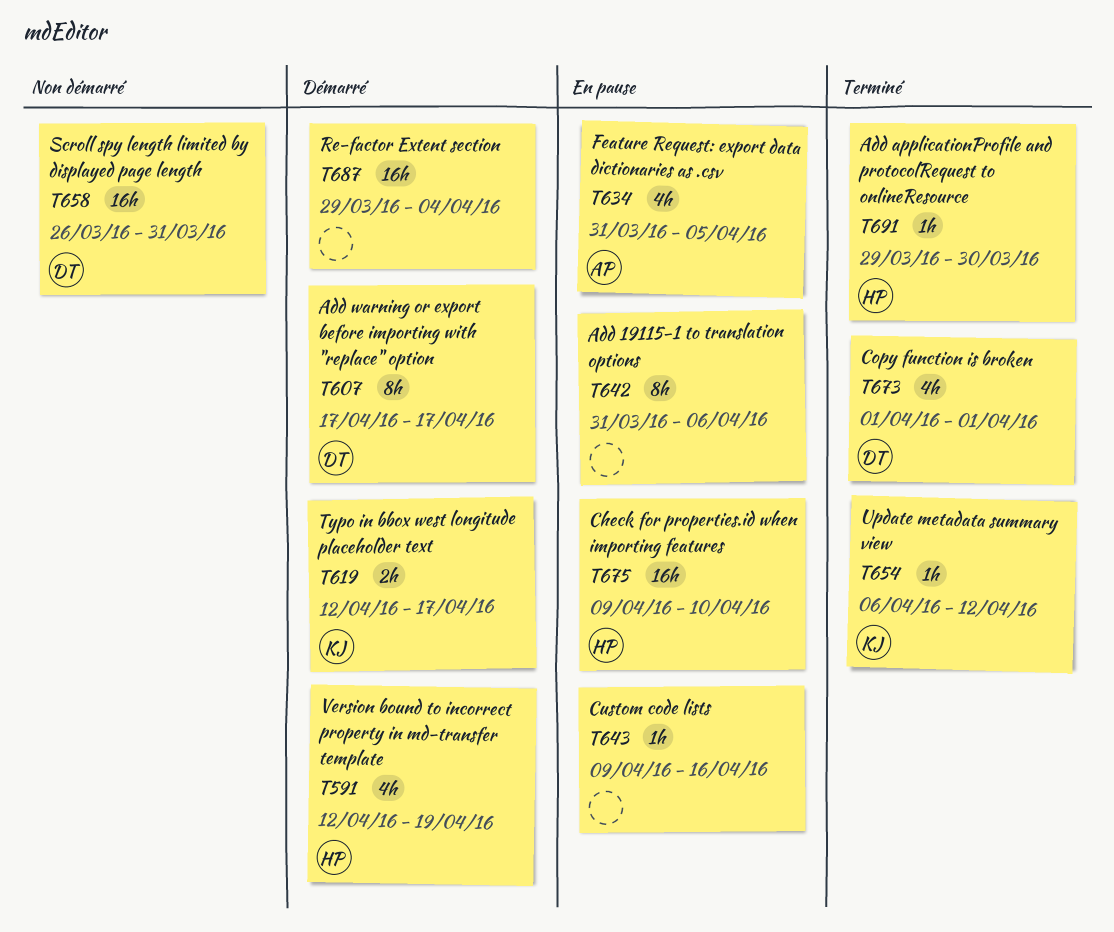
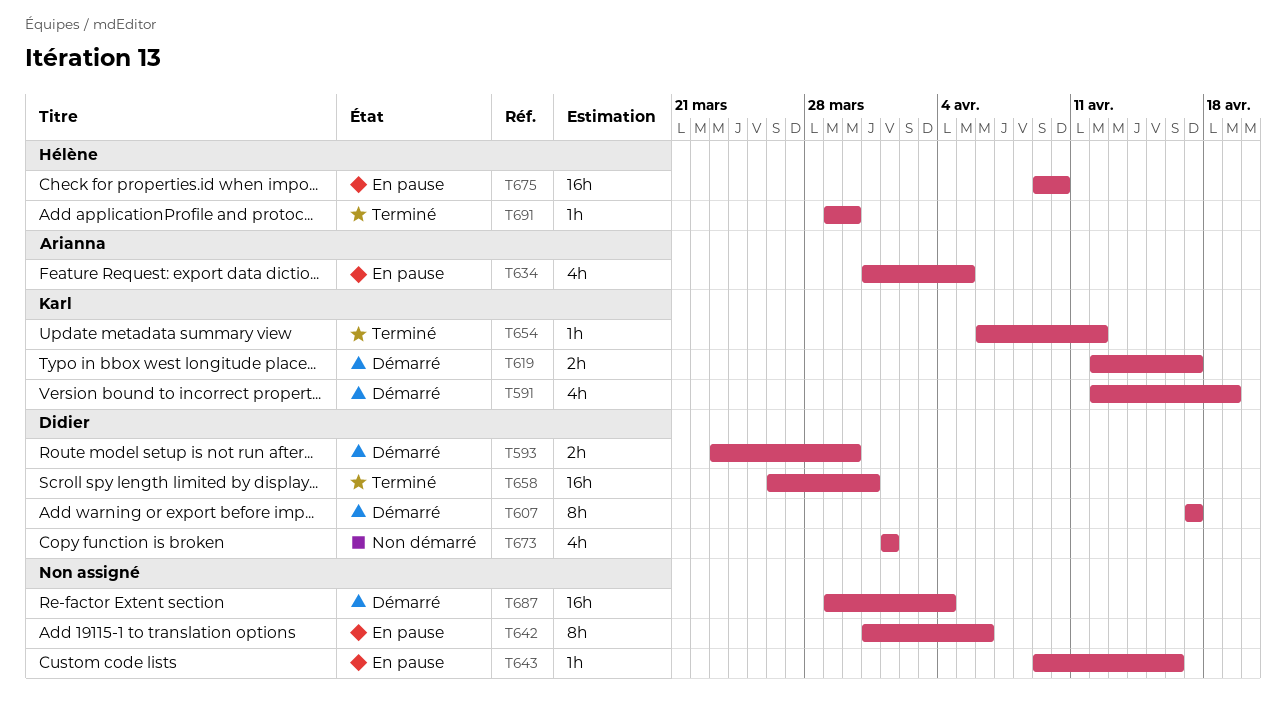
T591, owner: Hélène -> Karl
T593: none -> present
T658, status: Non démarré -> Terminé
T673, status: Terminé -> Non démarré

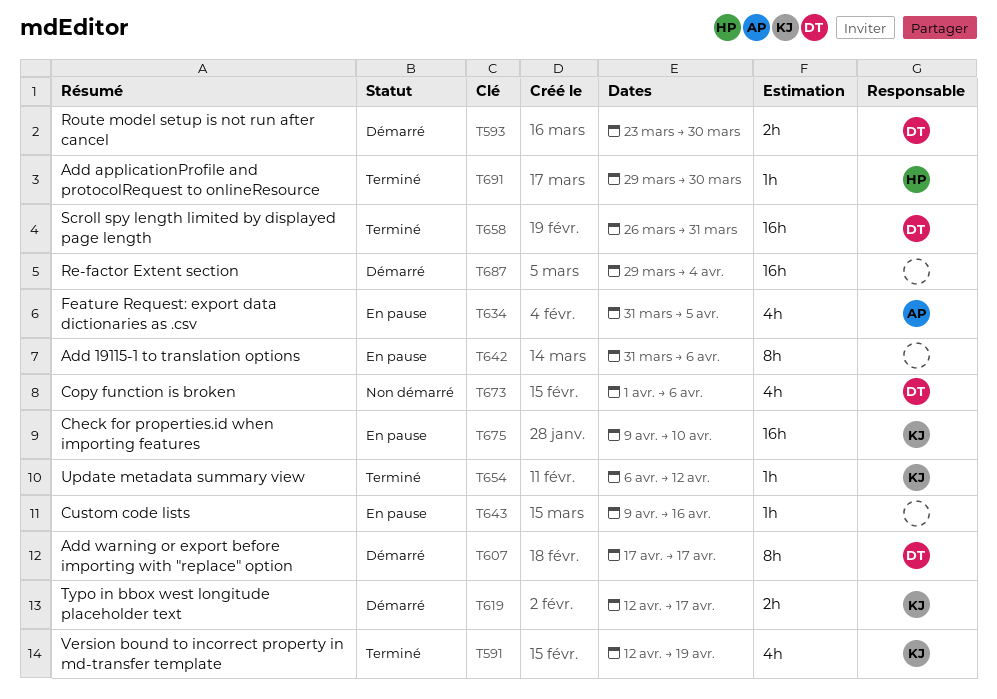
T591, status: Démarré -> Terminé
T673, due: Apr 1 -> Apr 6
T675, owner: Hélène -> Karl

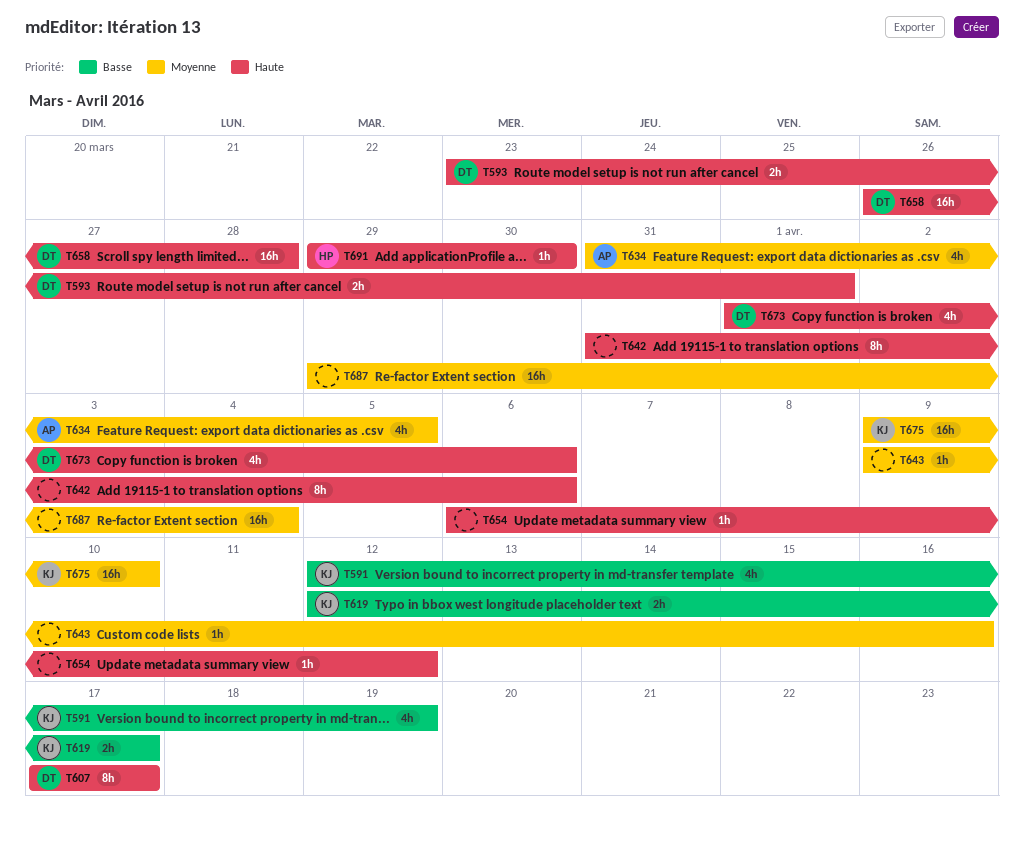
T593, due: Mar 30 -> Apr 1
T654, owner: KJ -> none
T658, due: Mar 31 -> Mar 28

